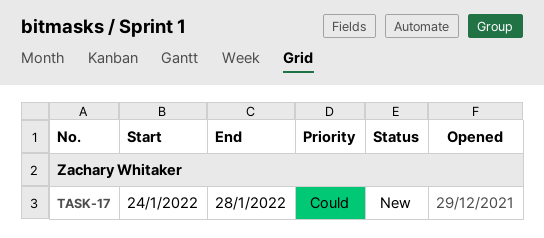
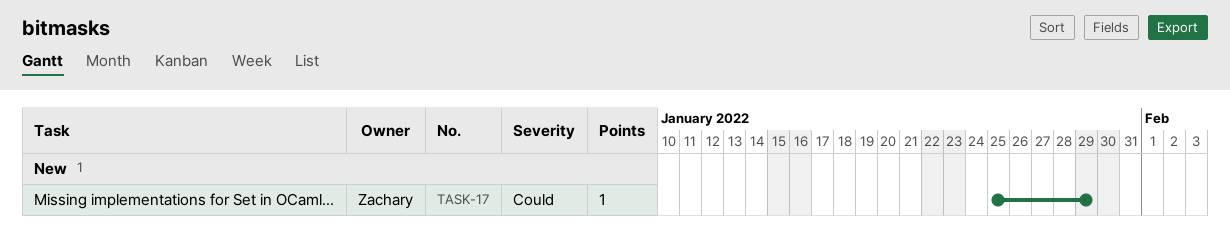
TASK-17, start: Jan 24 -> Jan 25
TASK-17, due: Jan 28 -> Jan 29

